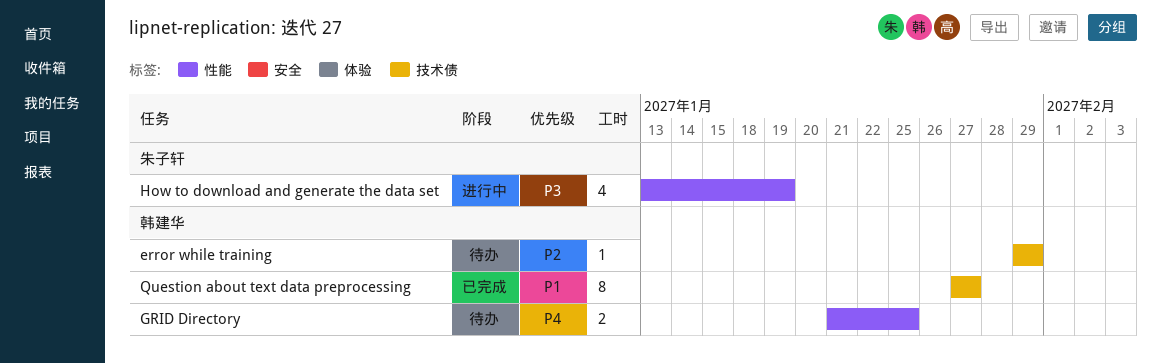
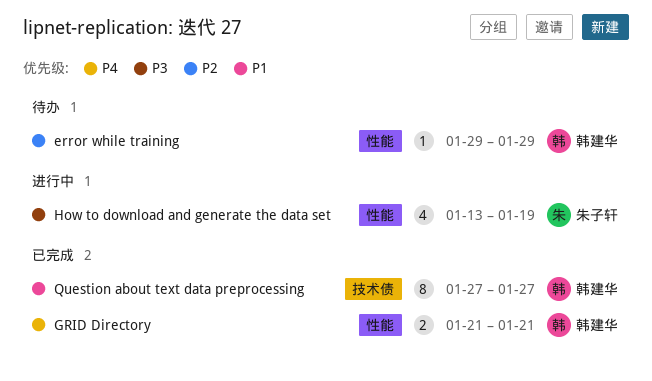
error while training, label: 技术债 -> 性能
GRID Directory, status: 待办 -> 已完成
GRID Directory, due: Jan 25 -> Jan 21

